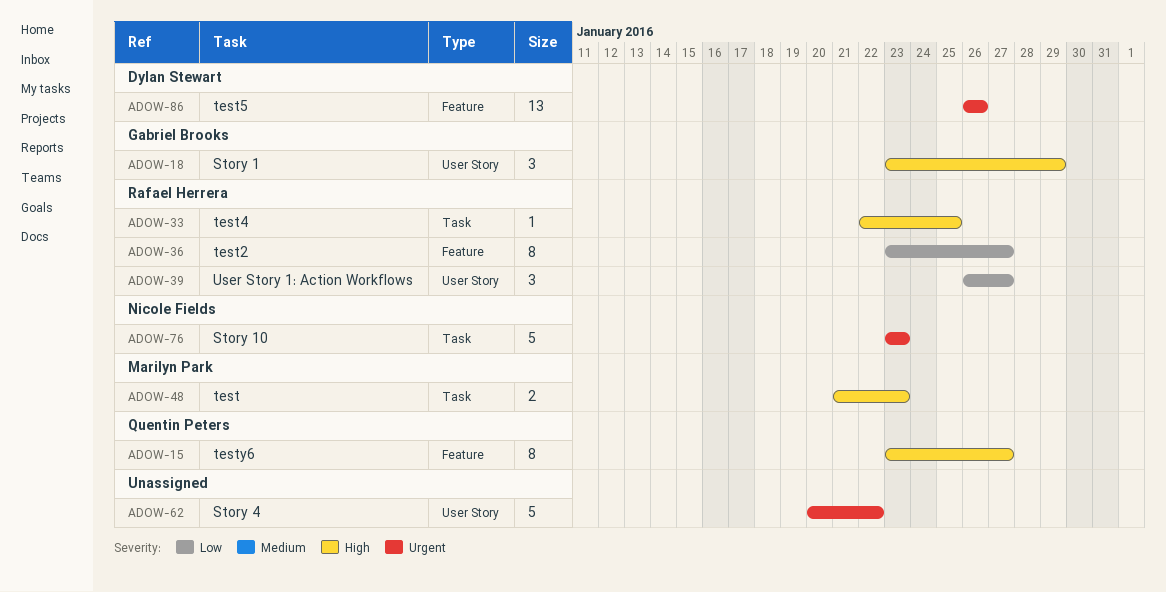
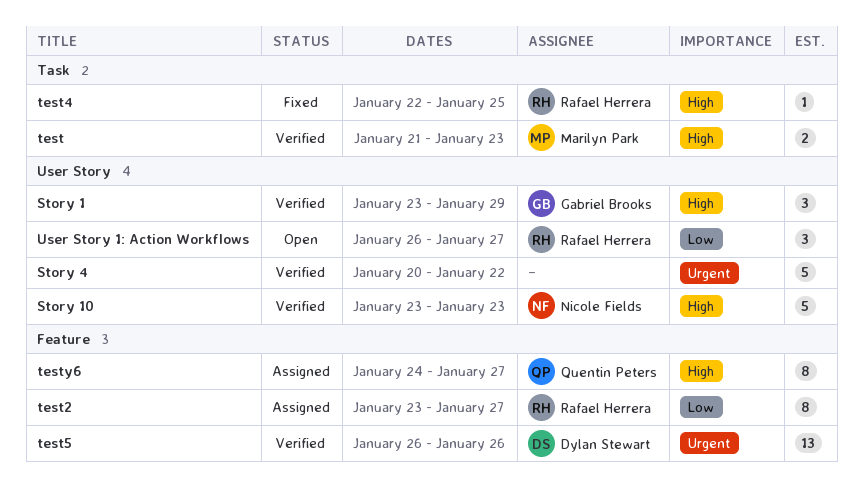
Story 10, priority: Urgent -> High
Story 10, label: Task -> User Story
testy6, start: Jan 23 -> Jan 24

